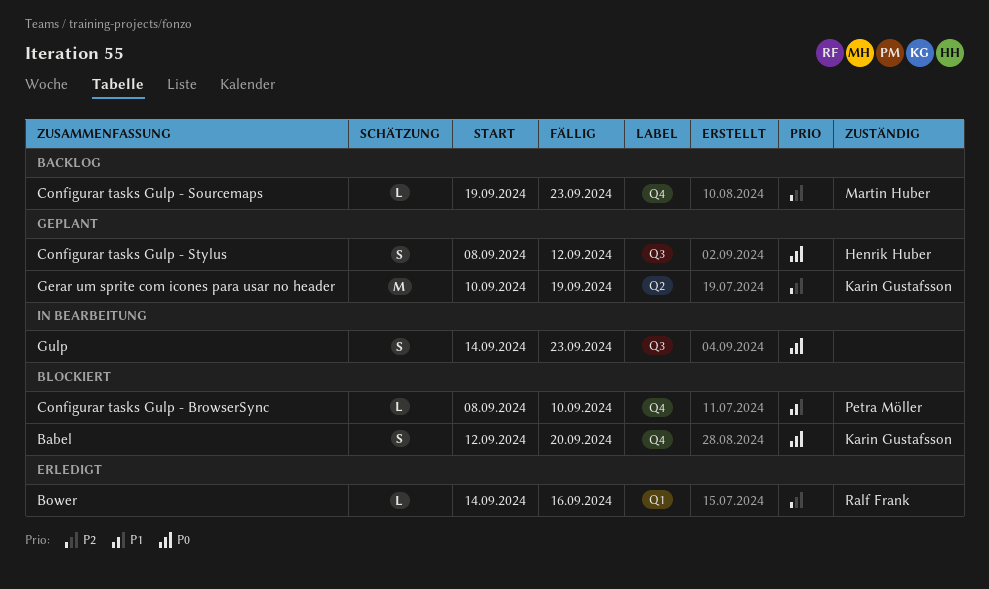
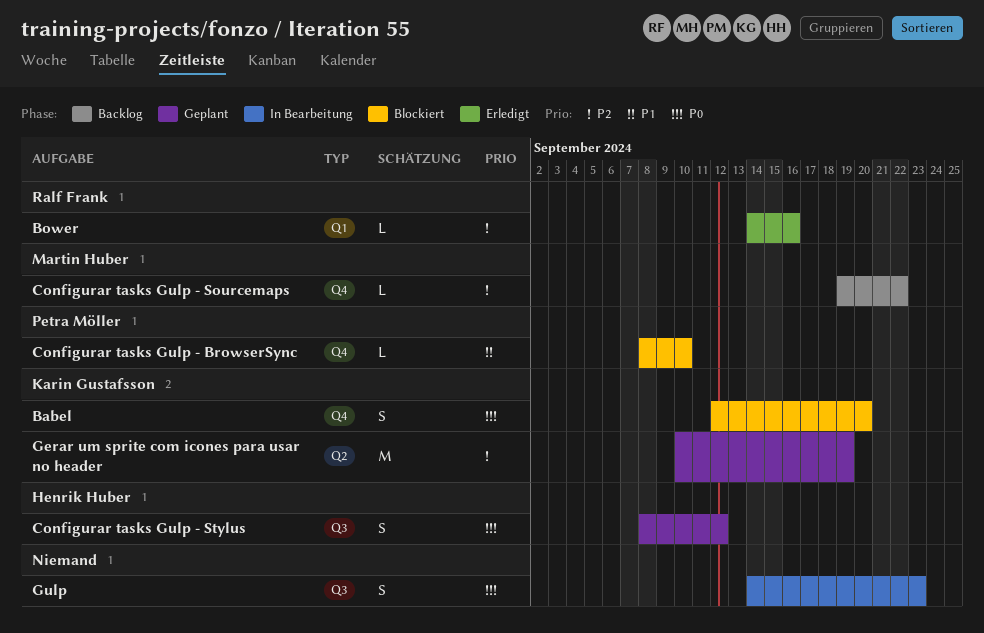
Configurar tasks Gulp - Sourcemaps, due: Sep 23 -> Sep 22

